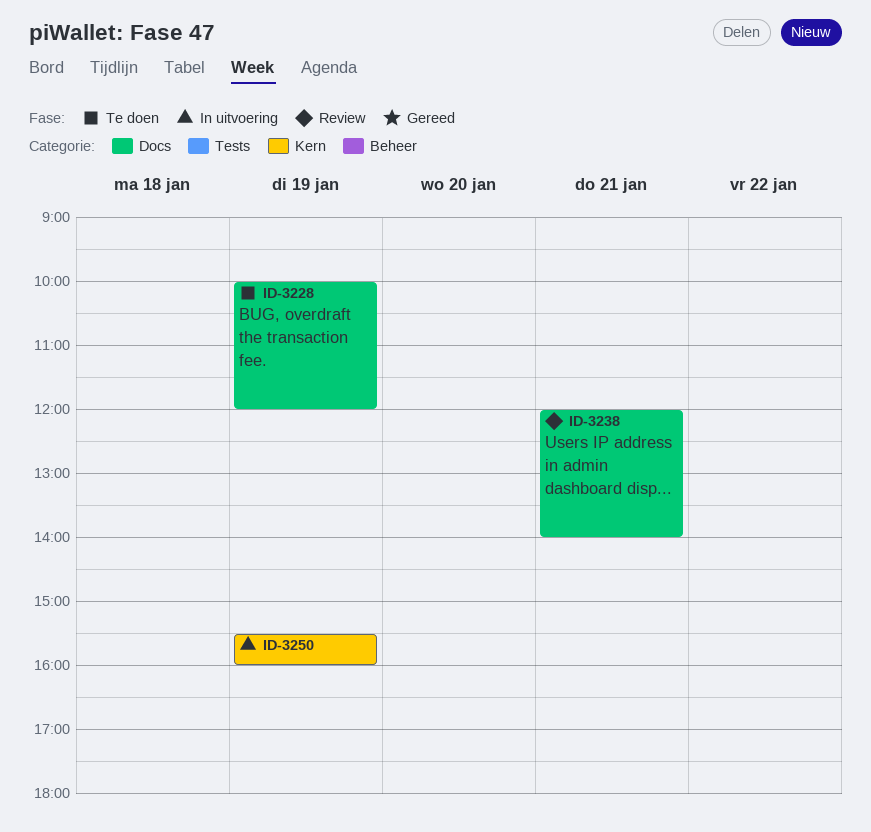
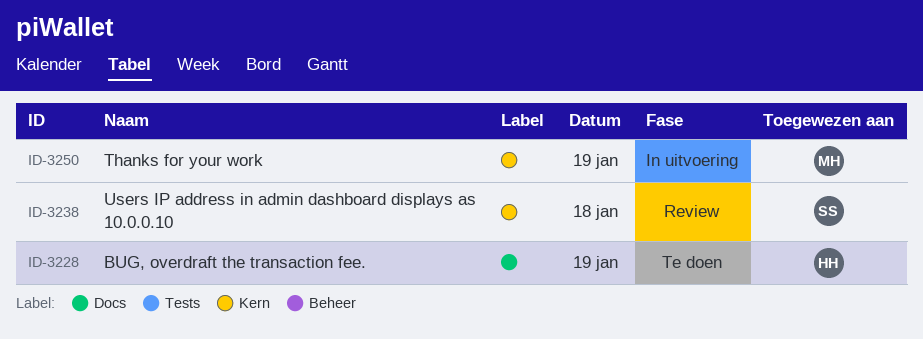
ID-3238, label: Docs -> Kern
ID-3238, day: Jan 21 -> Jan 18

